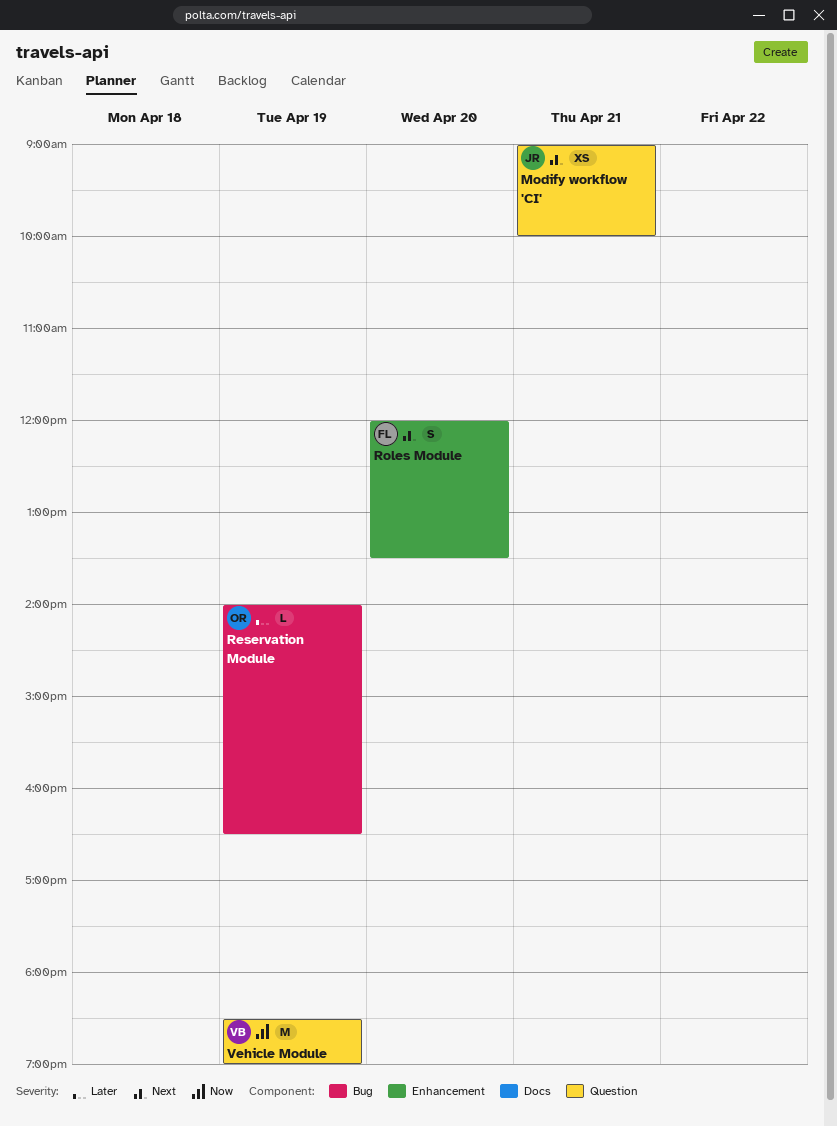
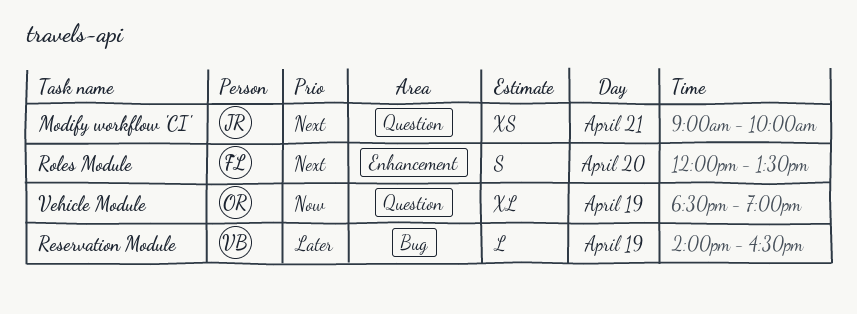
Reservation Module, owner: OR -> VB
Vehicle Module, owner: VB -> OR
Vehicle Module, estimate: M -> XL

